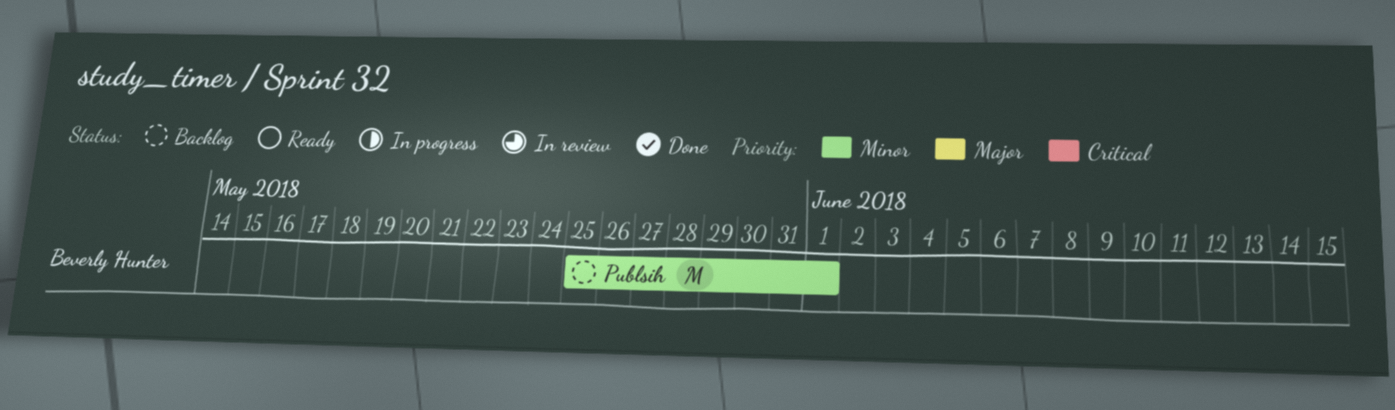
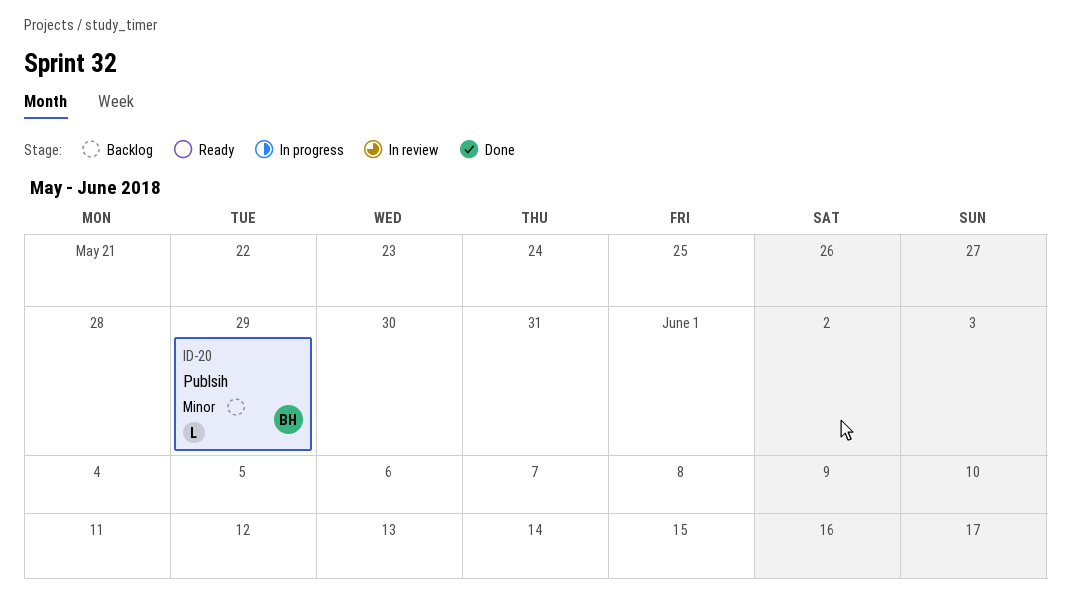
Publsih, estimate: M -> L
Publsih, due: Jun 1 -> May 29

